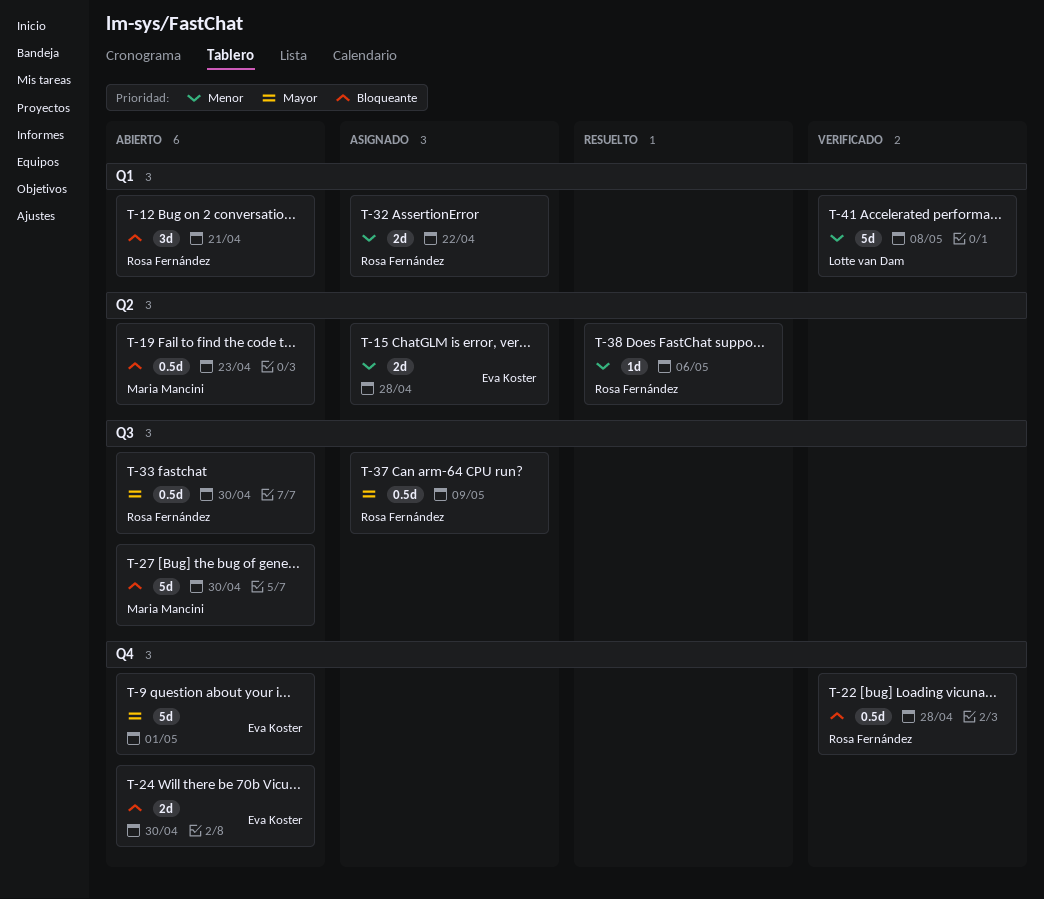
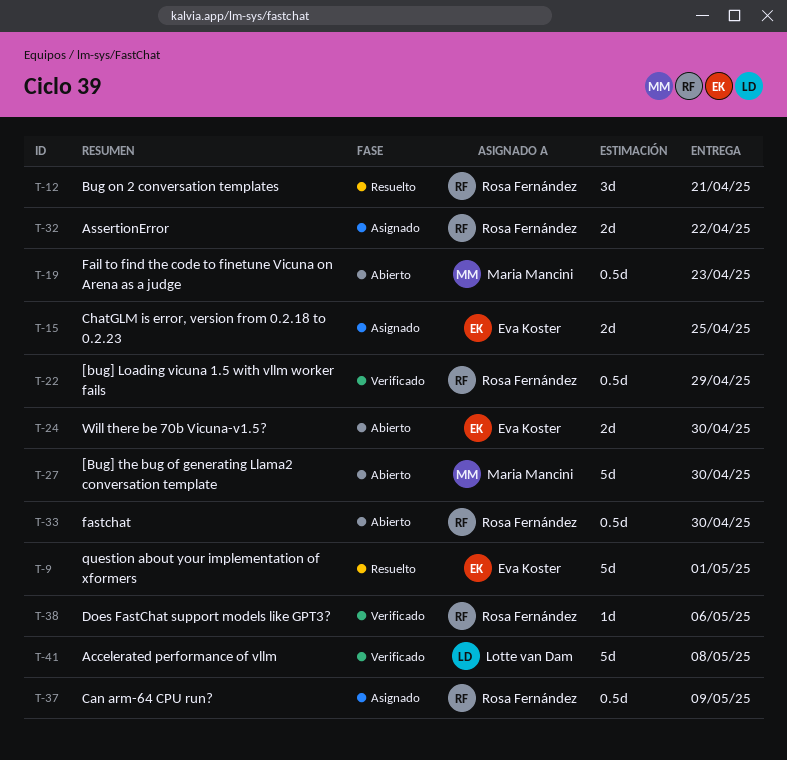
T-9, status: Abierto -> Resuelto
T-12, status: Abierto -> Resuelto
T-15, due: Apr 28 -> Apr 25
T-22, due: Apr 28 -> Apr 29
T-38, status: Resuelto -> Verificado

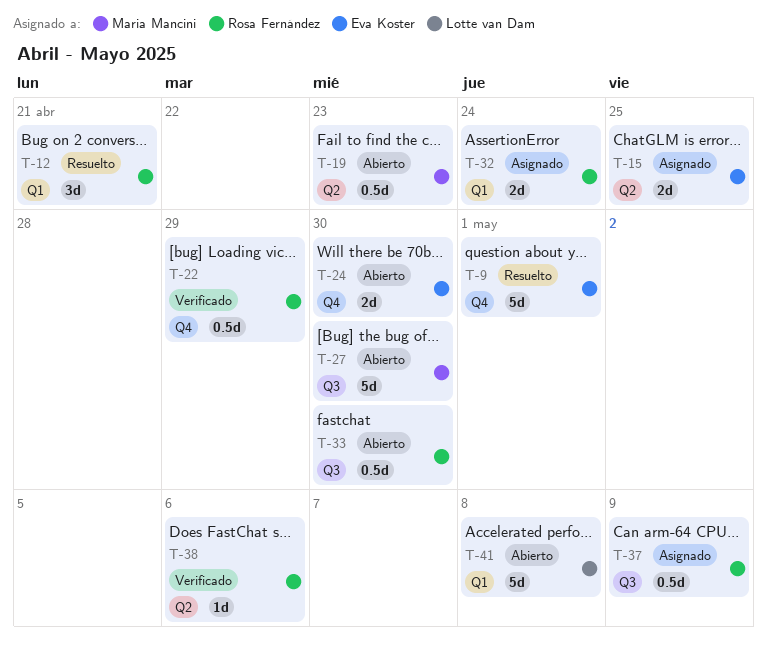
T-32, due: Apr 22 -> Apr 24
T-41, status: Verificado -> Abierto

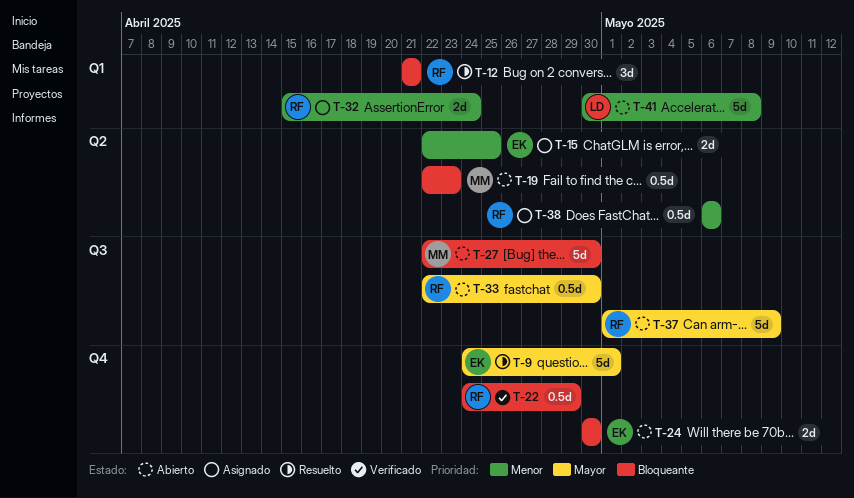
T-37, status: Asignado -> Abierto
T-37, estimate: 0.5d -> 5d
T-38, status: Verificado -> Asignado
T-38, estimate: 1d -> 0.5d

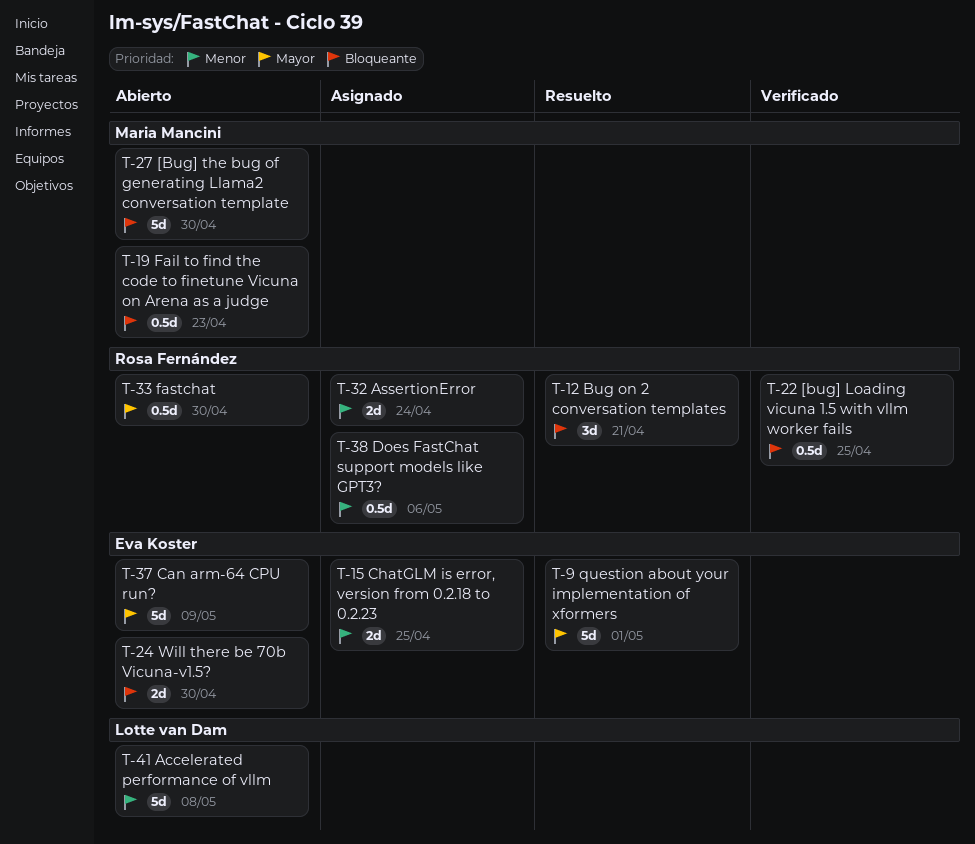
T-22, due: Apr 29 -> Apr 25
T-37, owner: Rosa Fernández -> Eva Koster

